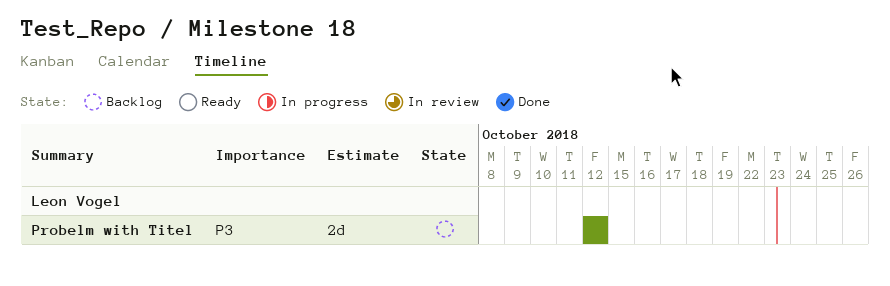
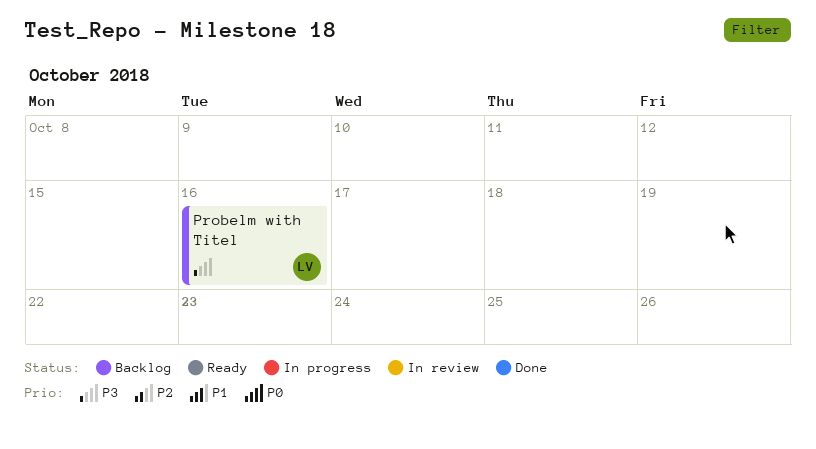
Probelm with Titel, due: Oct 12 -> Oct 16

